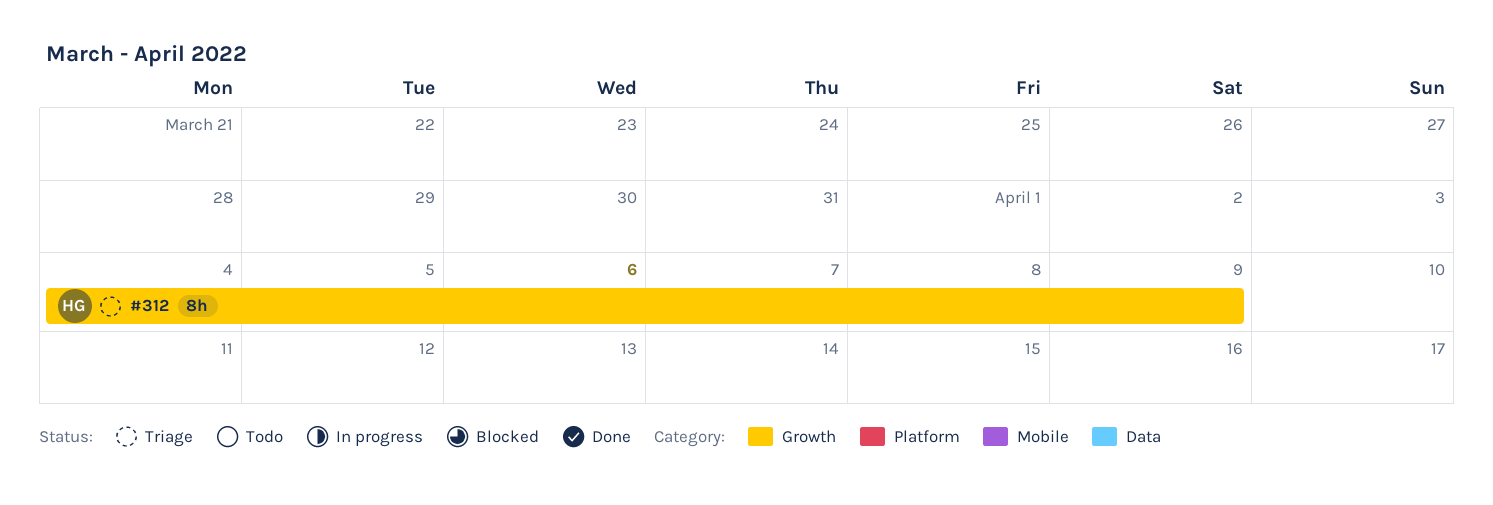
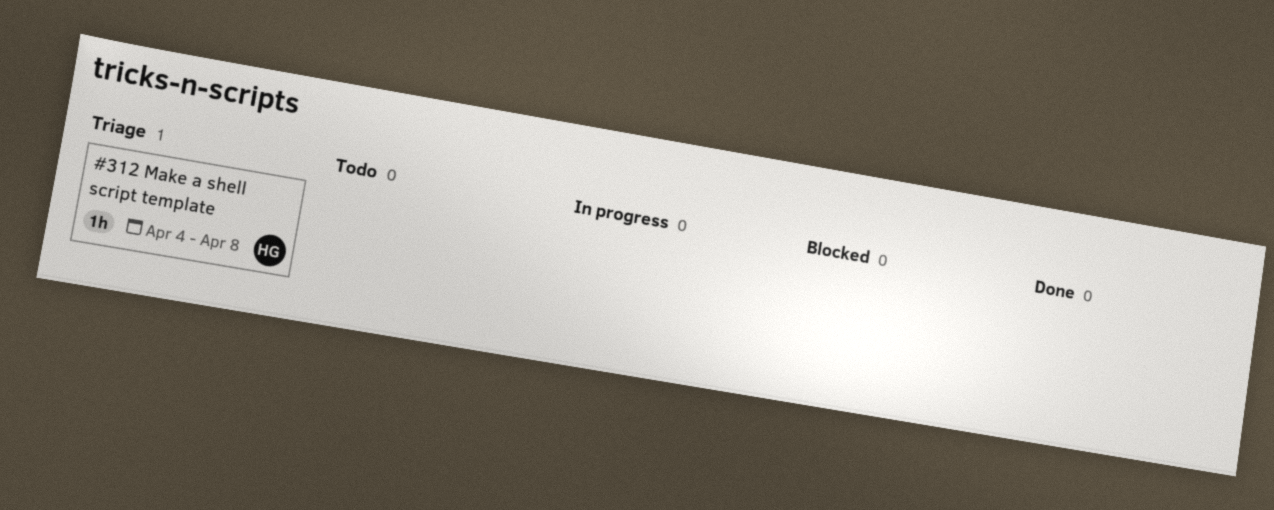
#312, estimate: 8h -> 1h
#312, due: Apr 9 -> Apr 8

